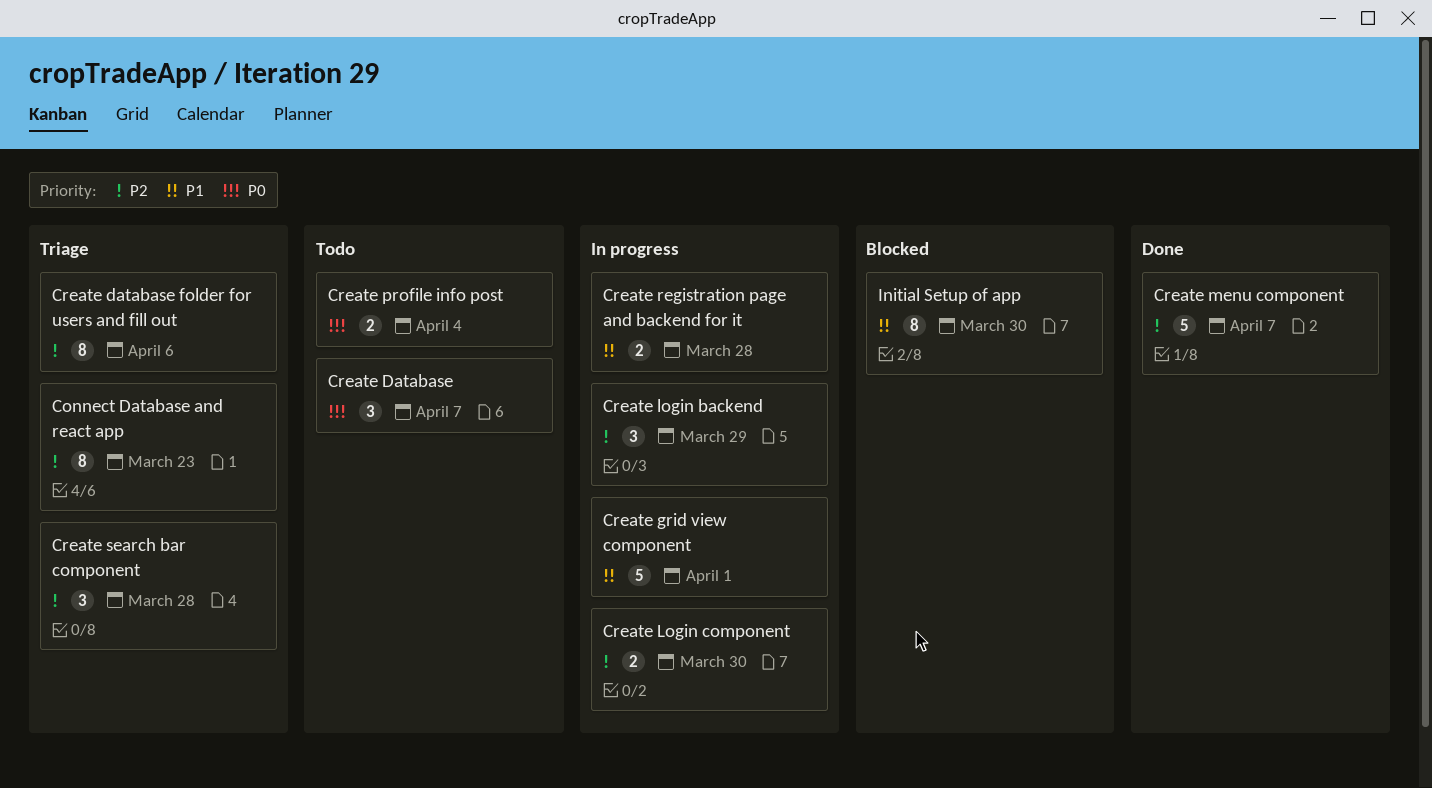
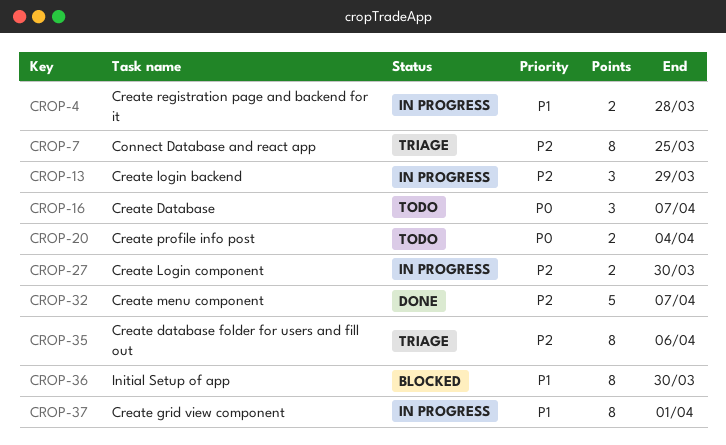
Connect Database and react app, due: Mar 23 -> Mar 25
Create grid view component, estimate: 5 -> 8
Create search bar component: present -> none

